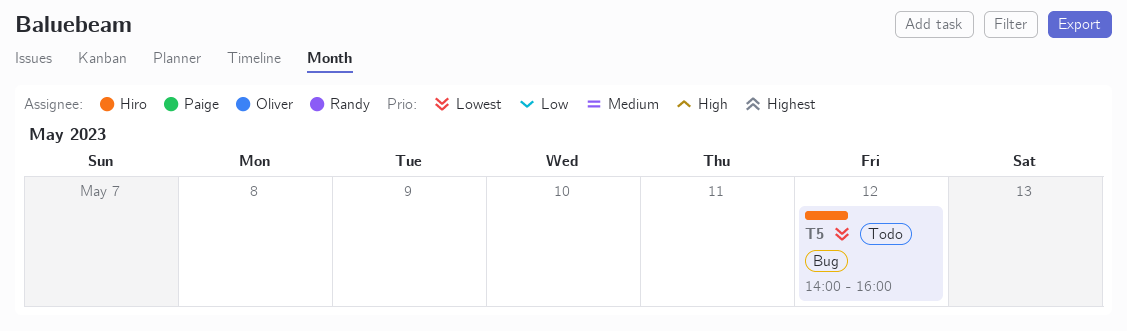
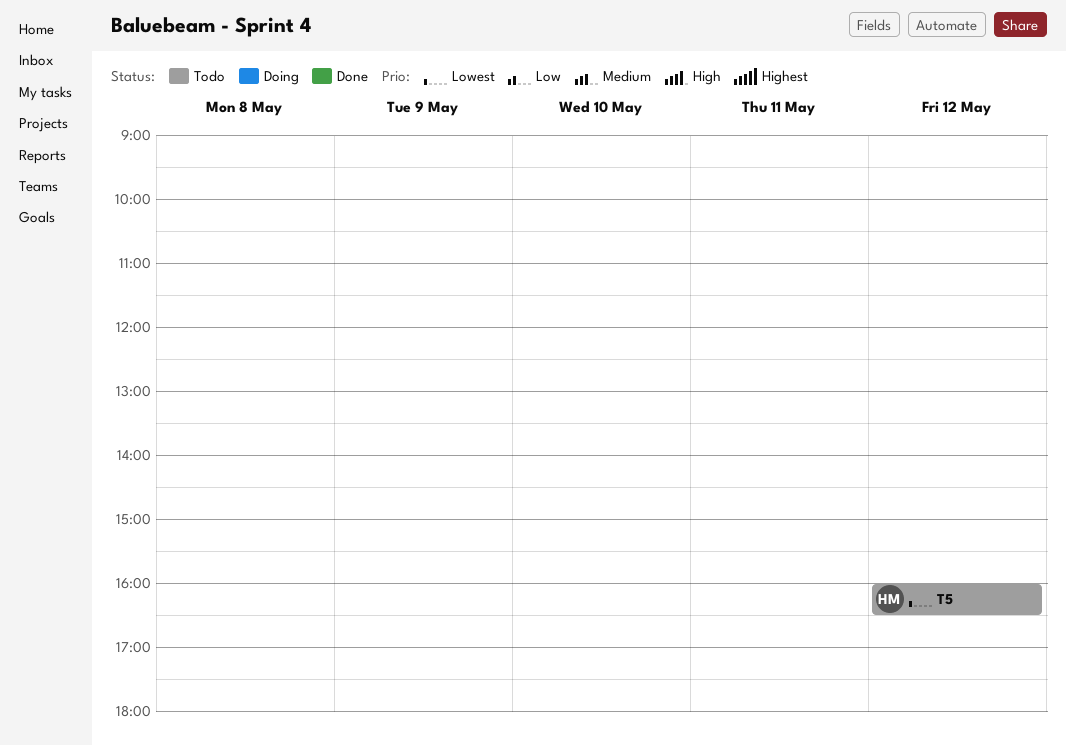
T5, begins: 14:00 -> 16:00
T5, ends: 16:00 -> 16:30

